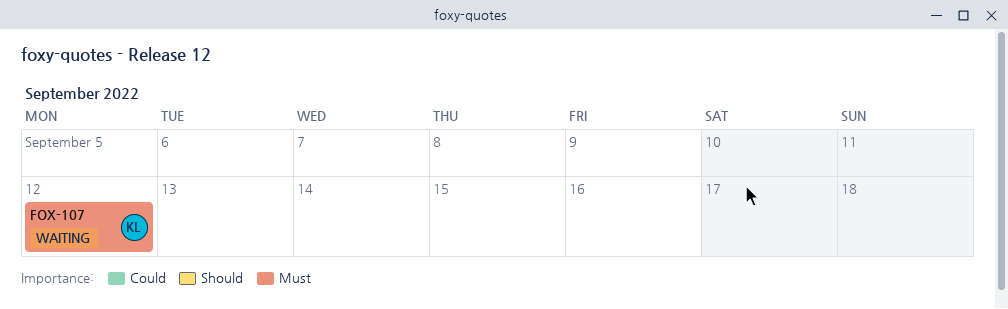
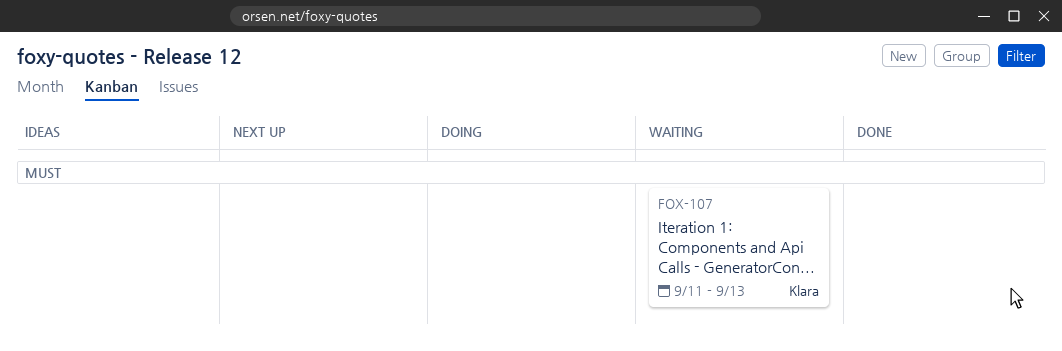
FOX-107, due: Sep 12 -> Sep 13

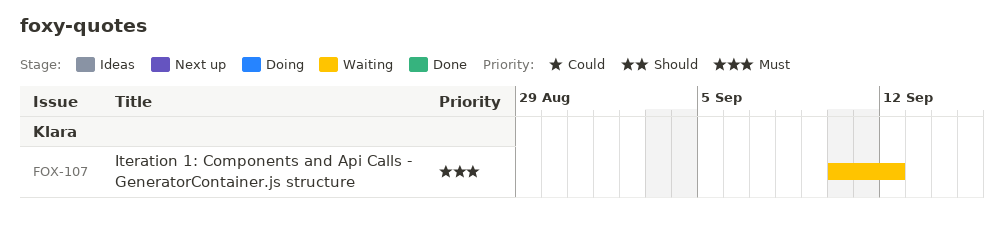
FOX-107, start: Sep 11 -> Sep 10
FOX-107, due: Sep 13 -> Sep 12

